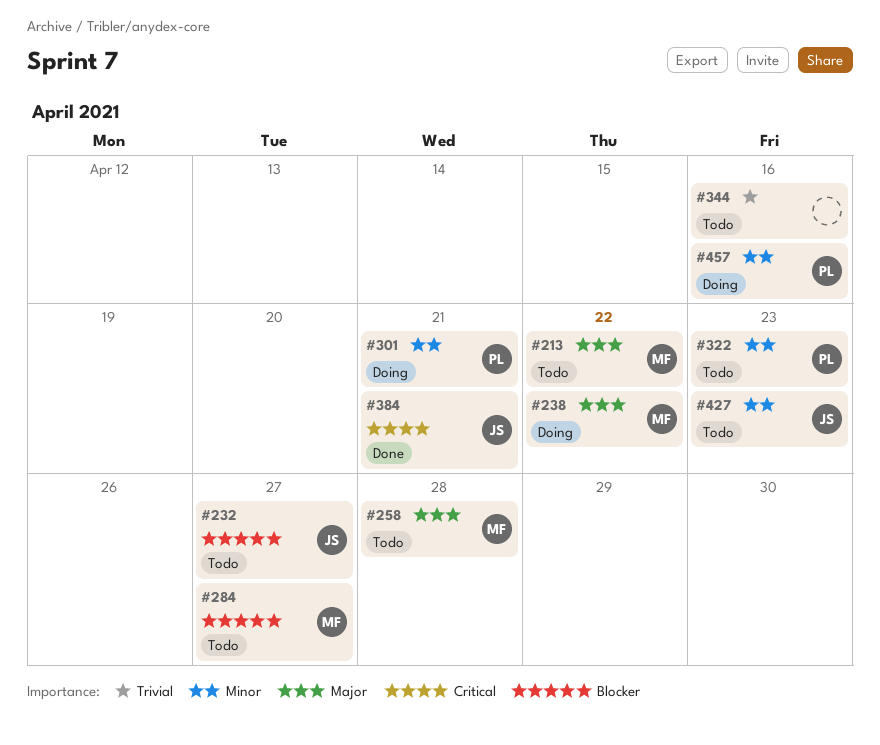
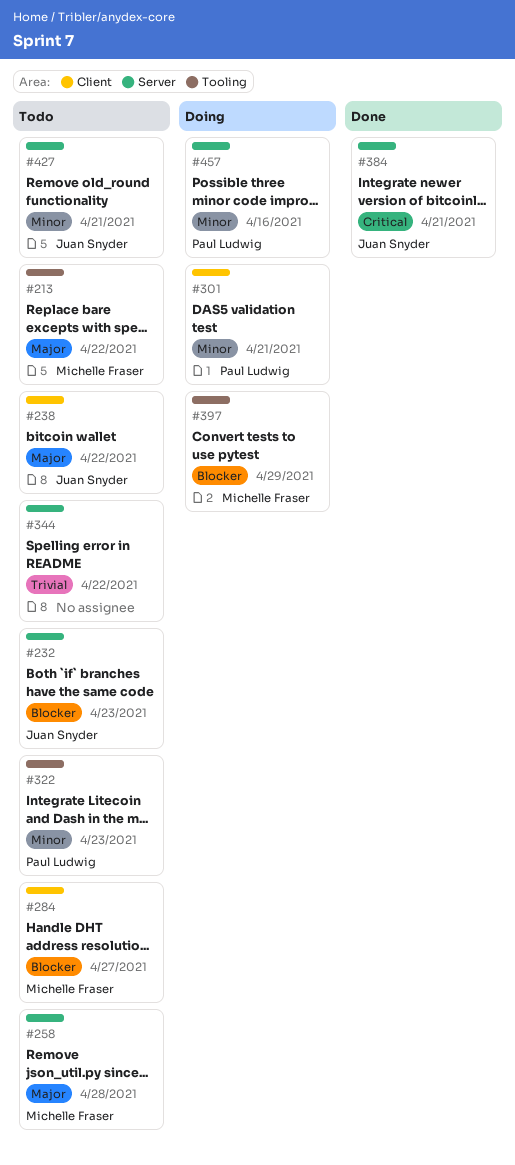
#232, due: Apr 27 -> Apr 23
#238, status: Doing -> Todo
#238, owner: Michelle Fraser -> Juan Snyder
#344, due: Apr 16 -> Apr 22
#397: none -> present
#427, due: Apr 23 -> Apr 21

